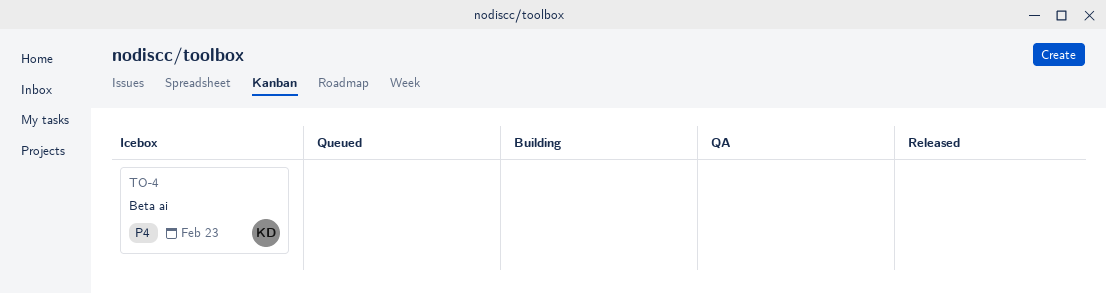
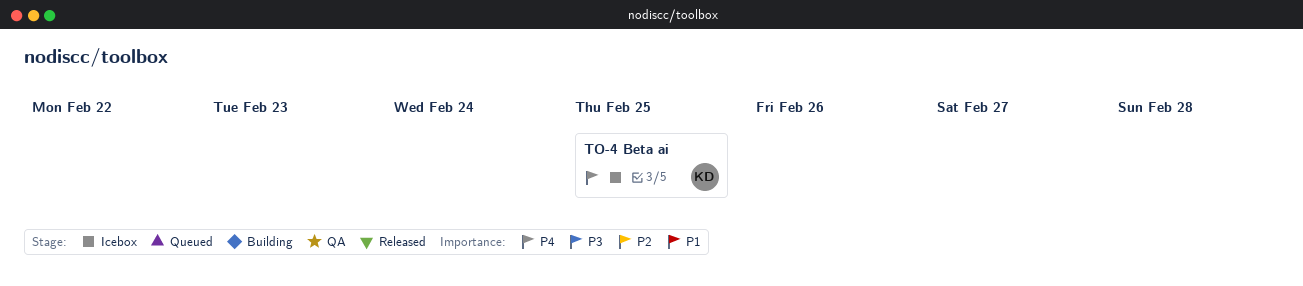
TO-4, due: Feb 23 -> Feb 25

